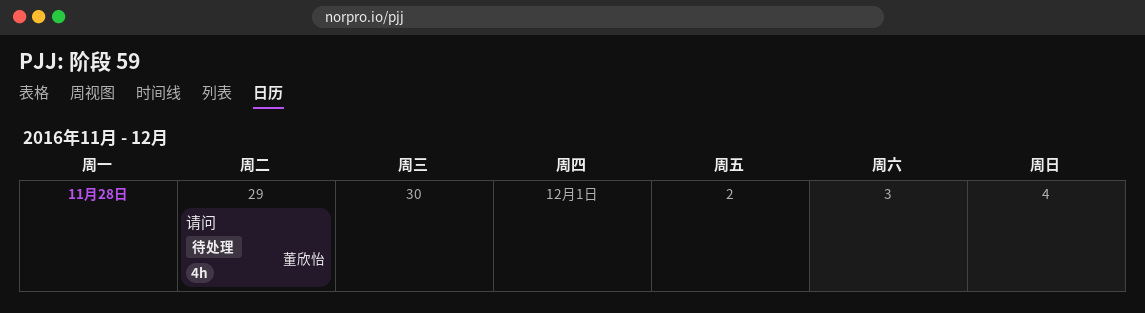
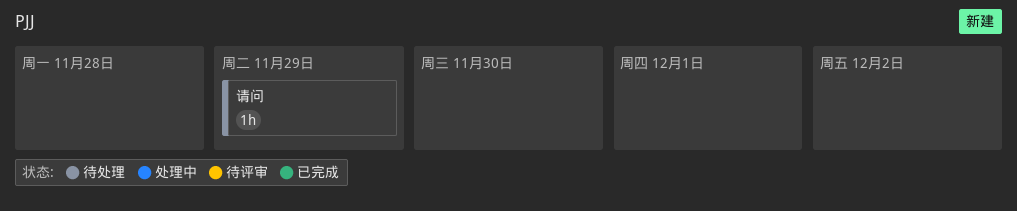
请问, estimate: 4h -> 1h

